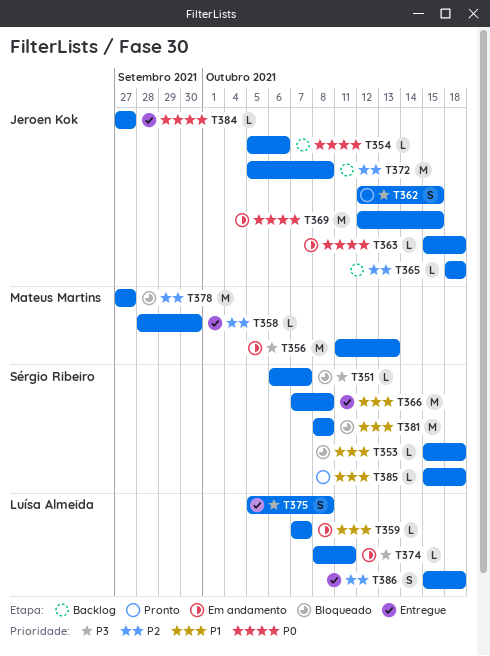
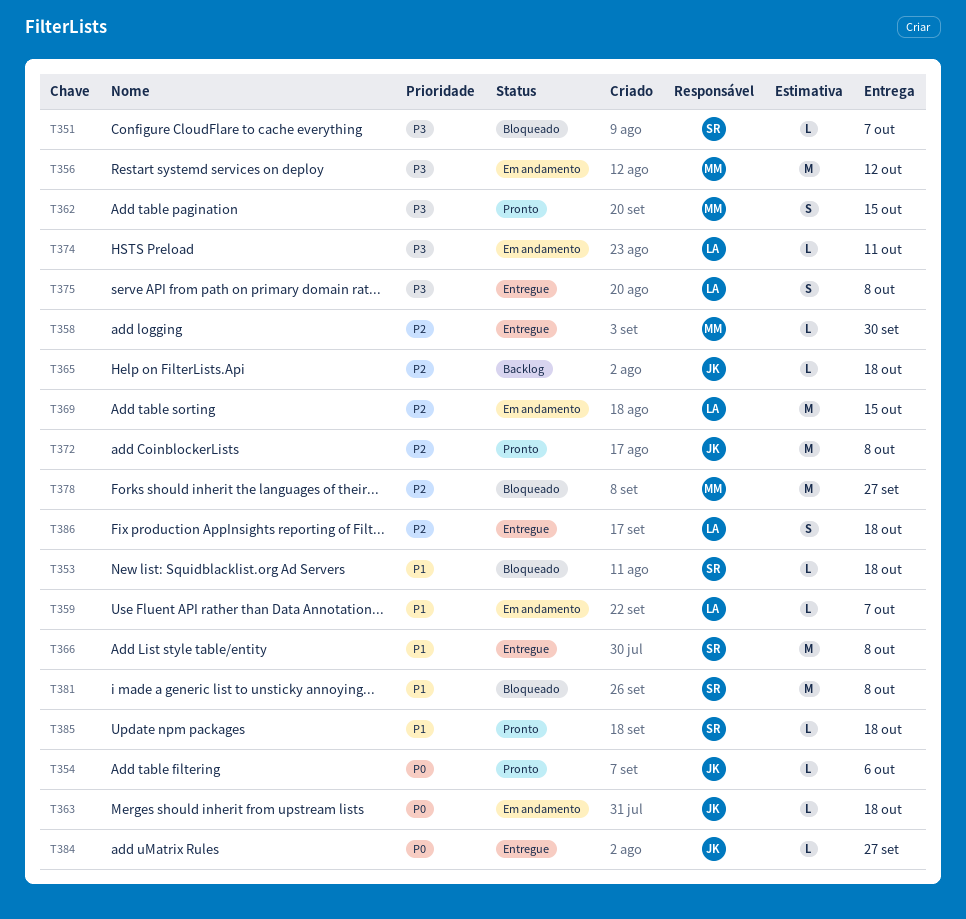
T354, status: Backlog -> Pronto
T356, due: Oct 13 -> Oct 12
T362, owner: Jeroen Kok -> Mateus Martins
T369, owner: Jeroen Kok -> Luísa Almeida
T369, priority: P0 -> P2
T372, status: Backlog -> Pronto

